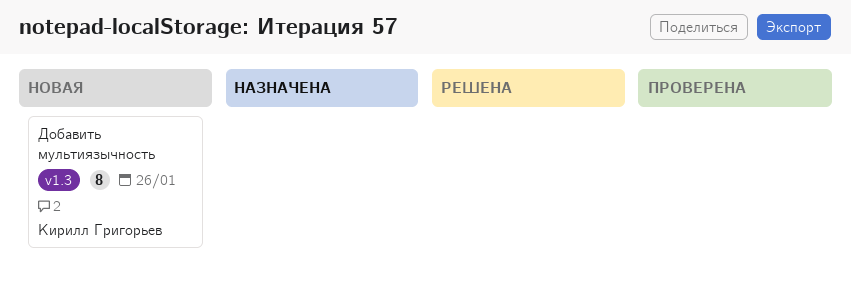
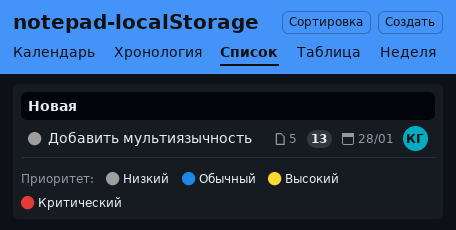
Добавить мультиязычность, estimate: 8 -> 13
Добавить мультиязычность, due: Jan 26 -> Jan 28

